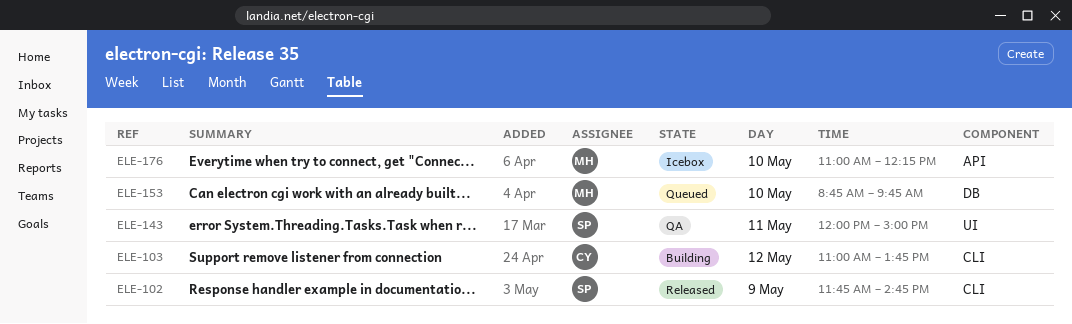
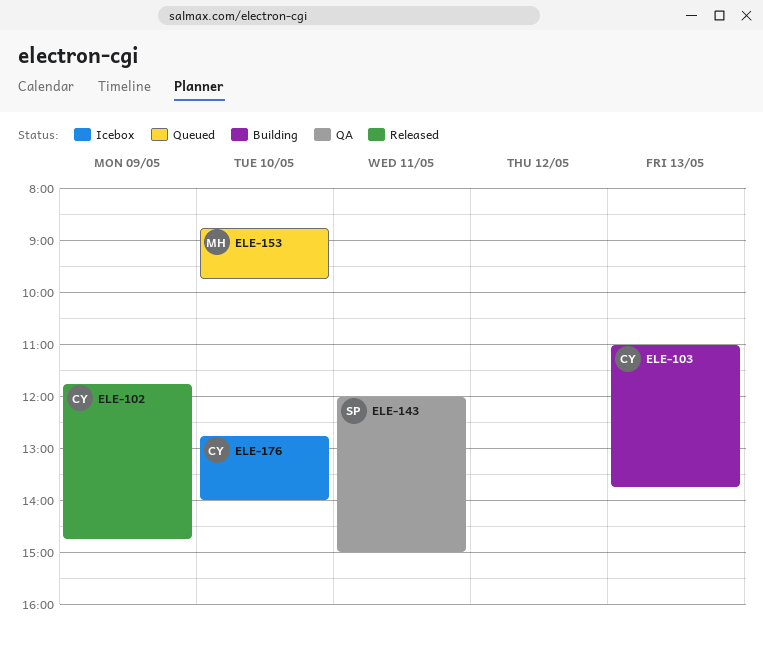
ELE-102, owner: SP -> CY
ELE-103, day: May 12 -> May 13
ELE-176, owner: MH -> CY
ELE-176, begins: 11:00 -> 12:45
ELE-176, ends: 12:15 -> 14:00

